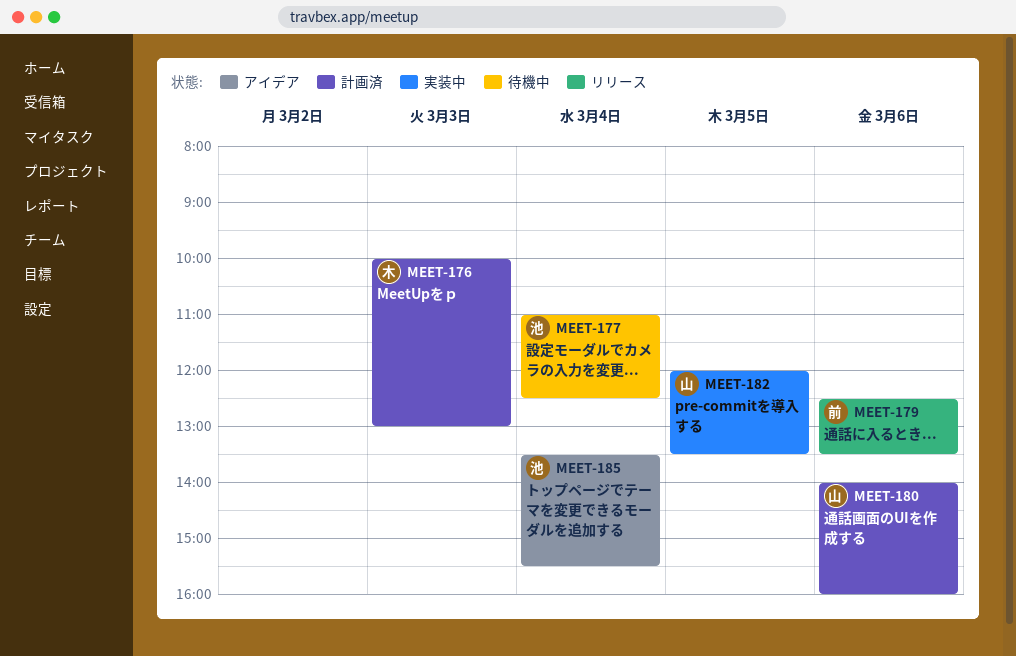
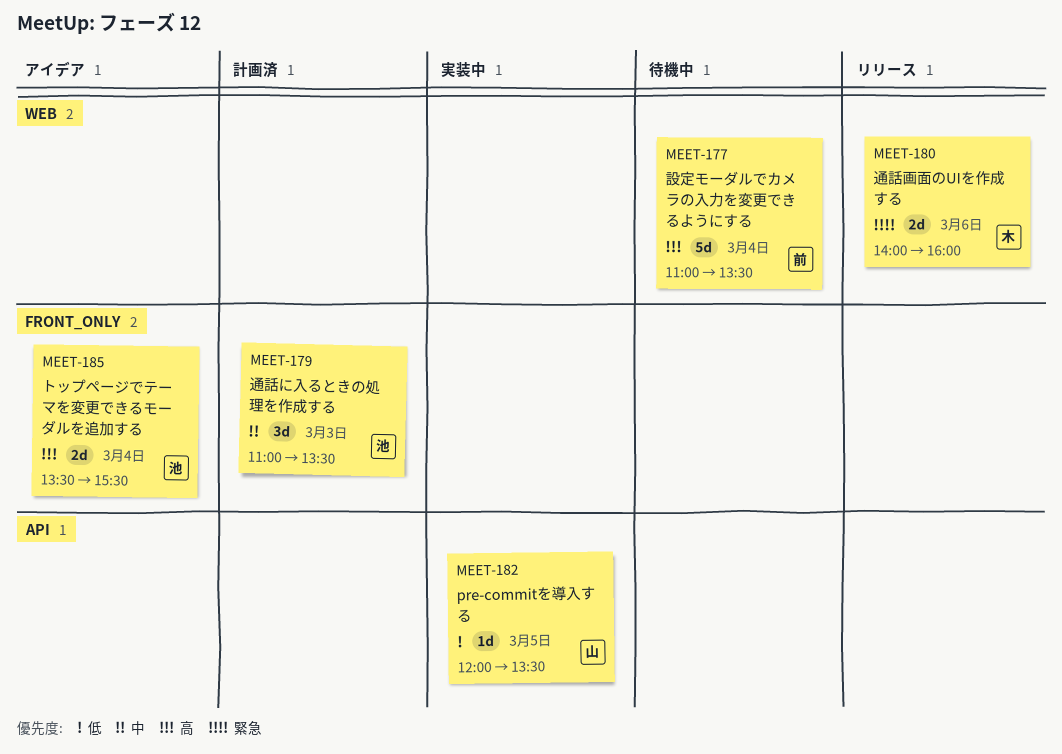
MEET-176: present -> none
MEET-177, owner: 池 -> 前
MEET-177, ends: 12:30 -> 13:30
MEET-179, status: リリース -> 計画済
MEET-179, owner: 前 -> 池
MEET-179, day: Mar 6 -> Mar 3
MEET-179, begins: 12:30 -> 11:00
MEET-180, status: 計画済 -> リリース
MEET-180, owner: 山 -> 木

